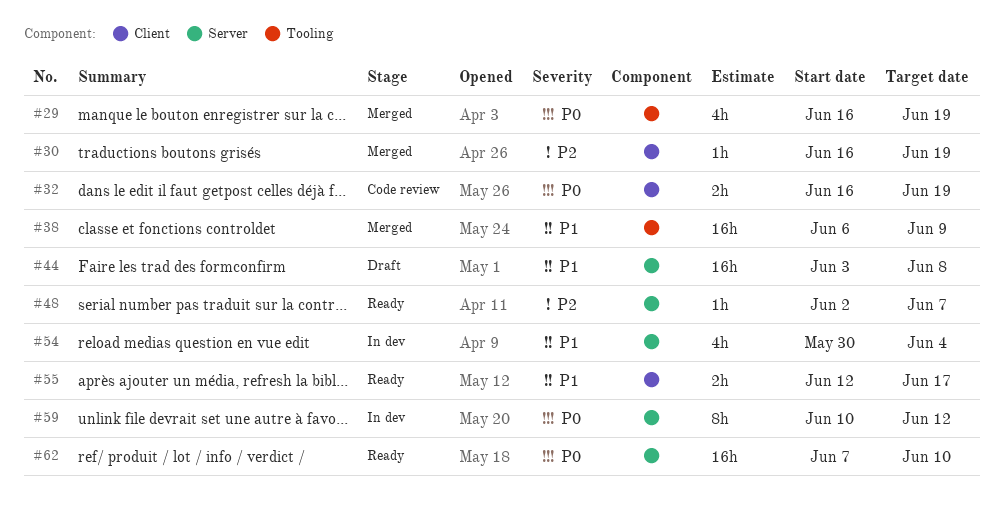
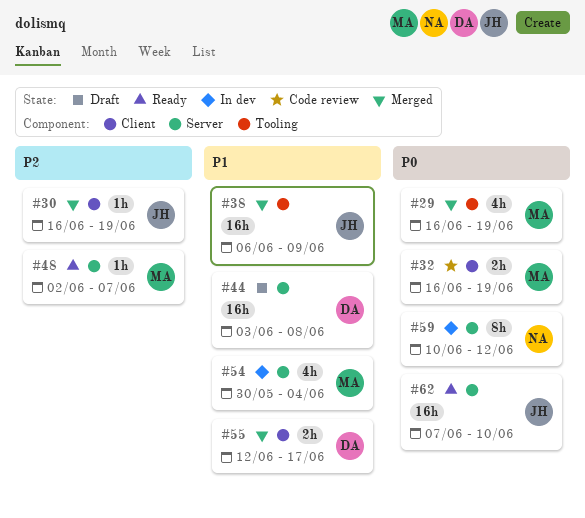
#55, status: Ready -> Merged

